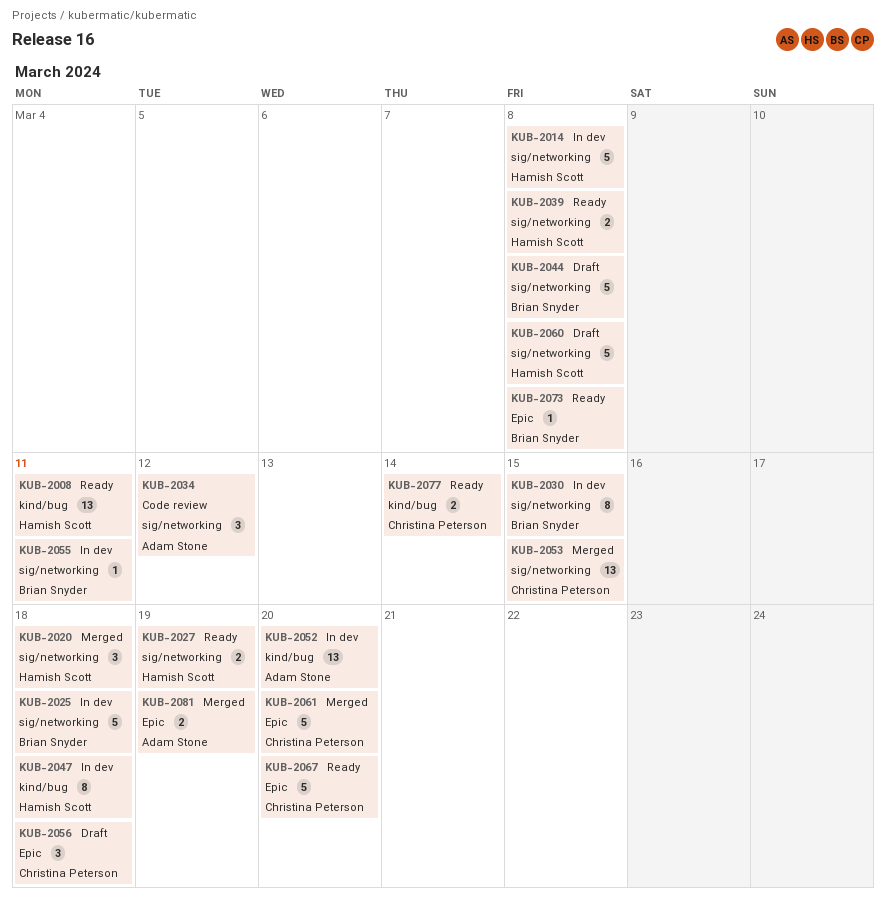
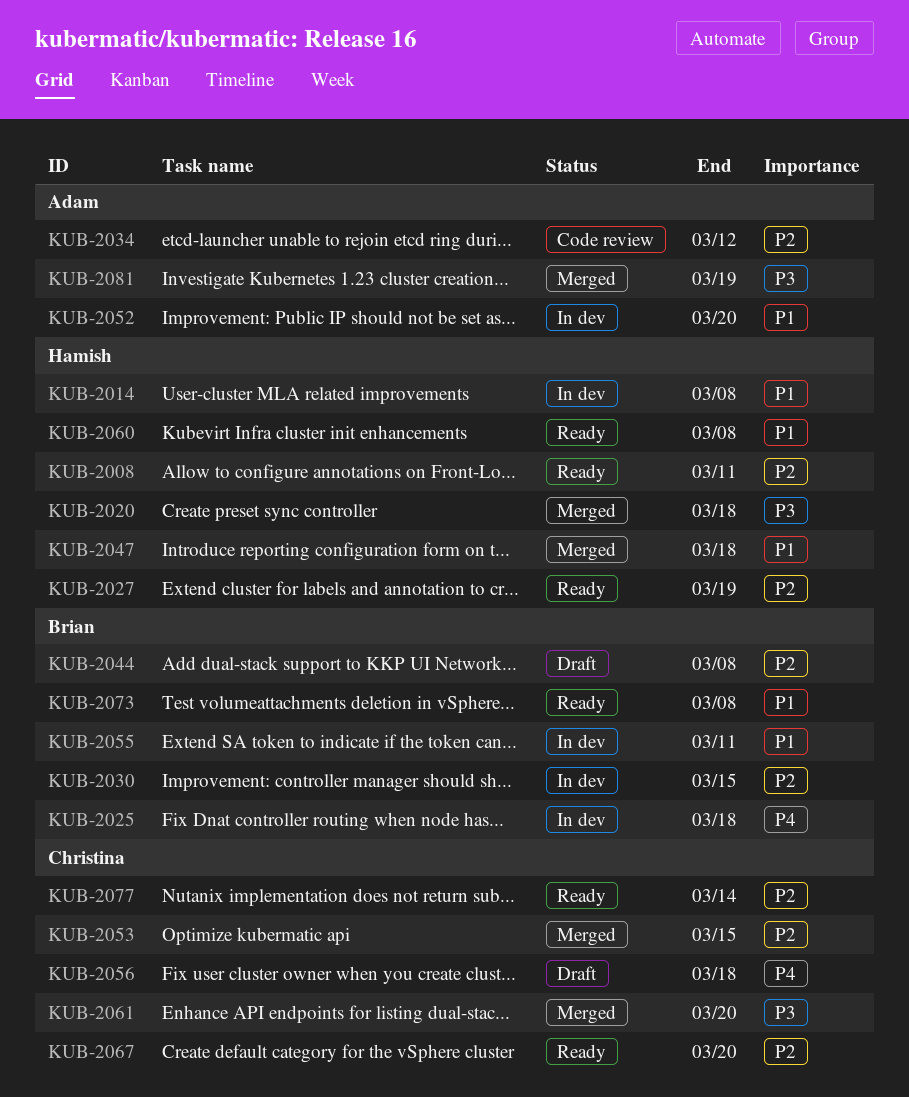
KUB-2039: present -> none
KUB-2047, status: In dev -> Merged
KUB-2060, status: Draft -> Ready

